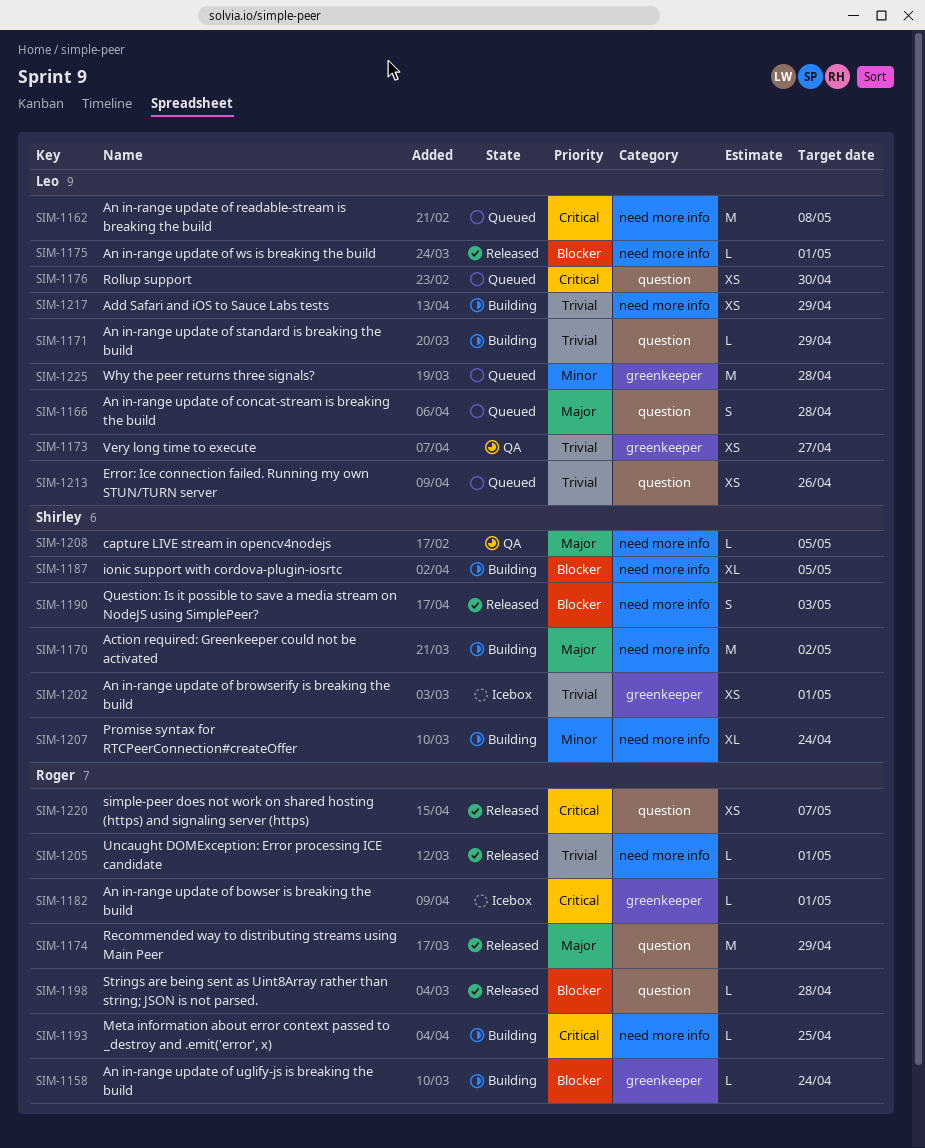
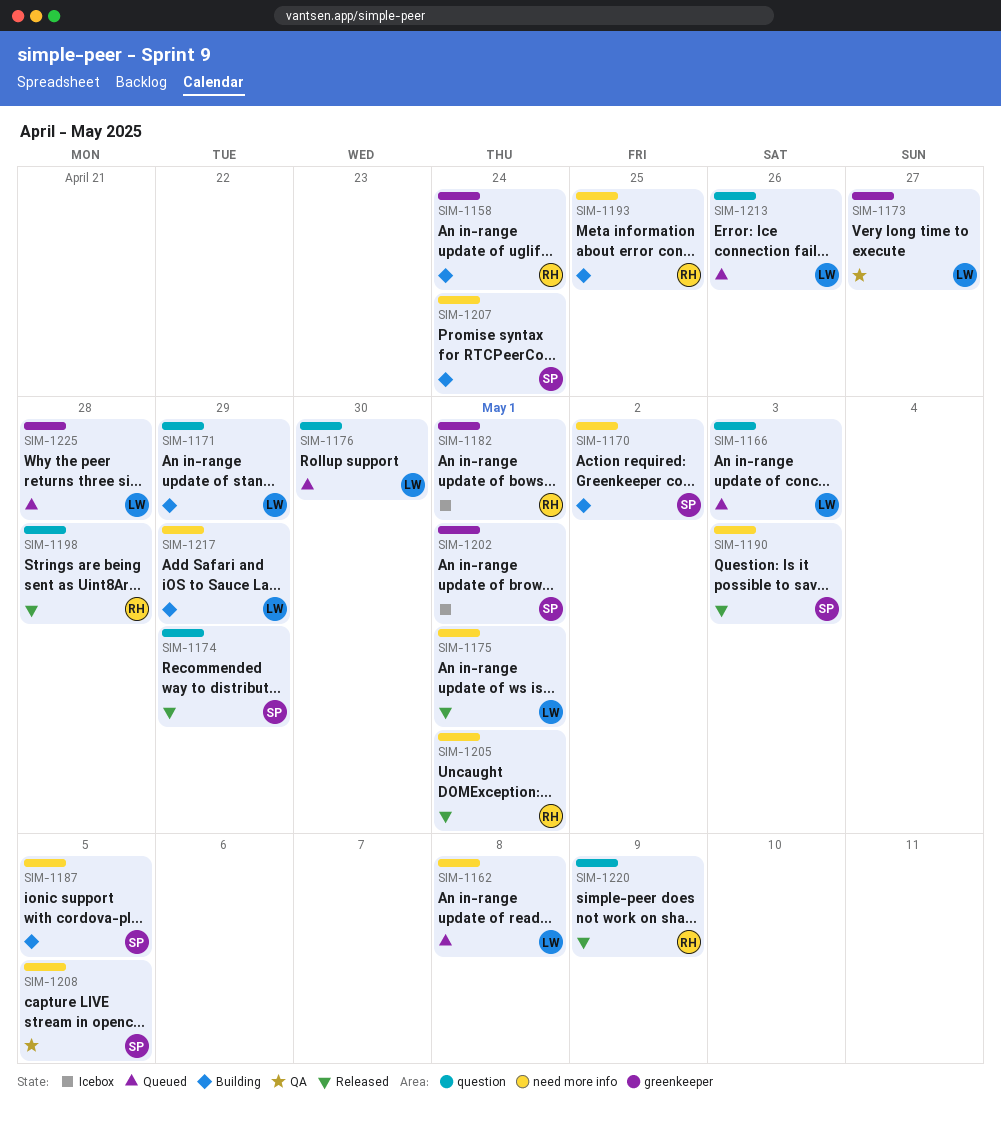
SIM-1166, due: Apr 28 -> May 3
SIM-1174, owner: Roger -> Shirley
SIM-1220, due: May 7 -> May 9

